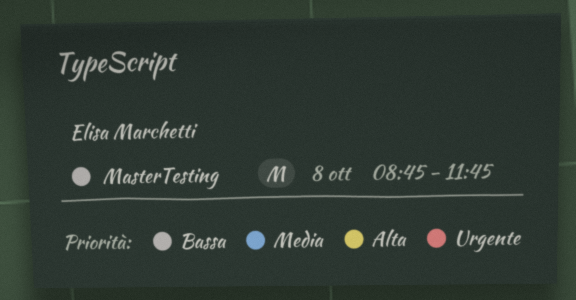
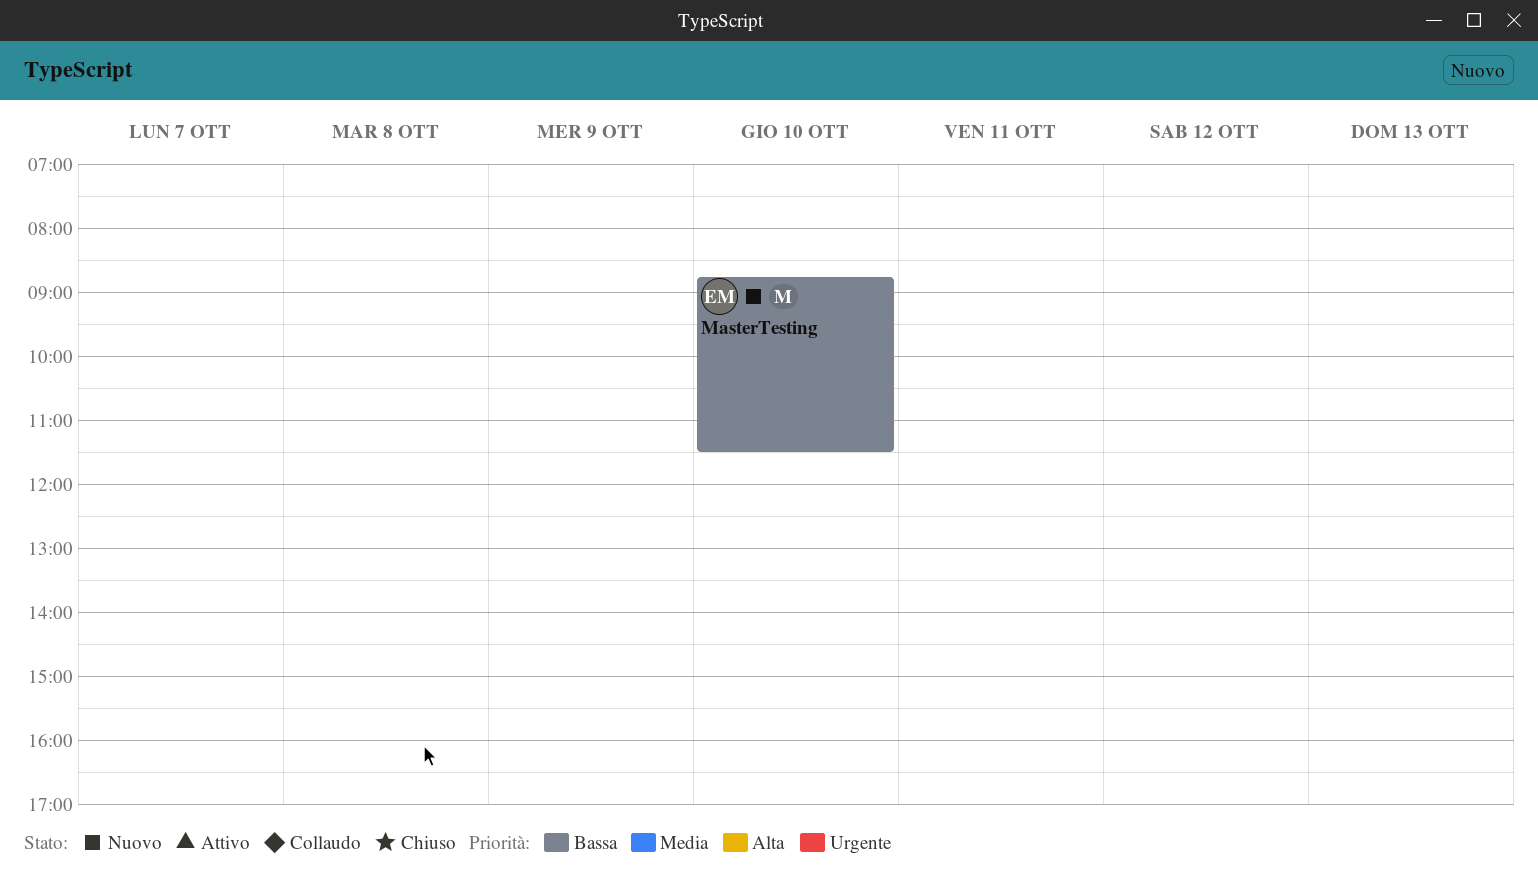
MasterTesting, day: Oct 8 -> Oct 10
MasterTesting, ends: 11:45 -> 11:30

